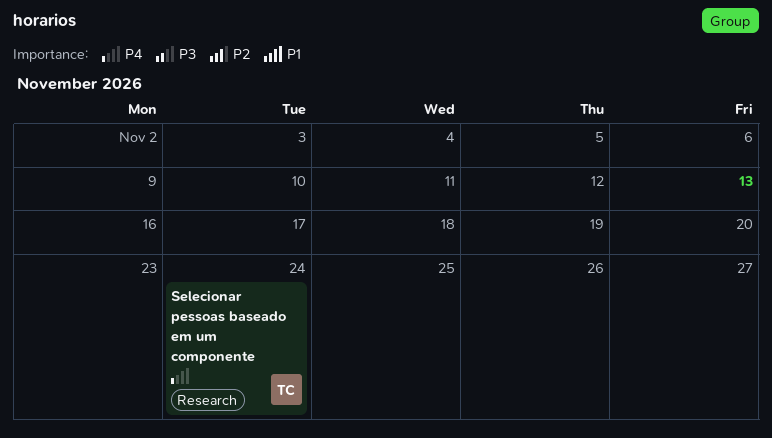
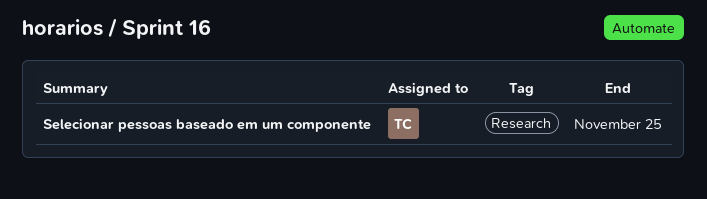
Selecionar pessoas baseado em um componente, due: Nov 24 -> Nov 25

